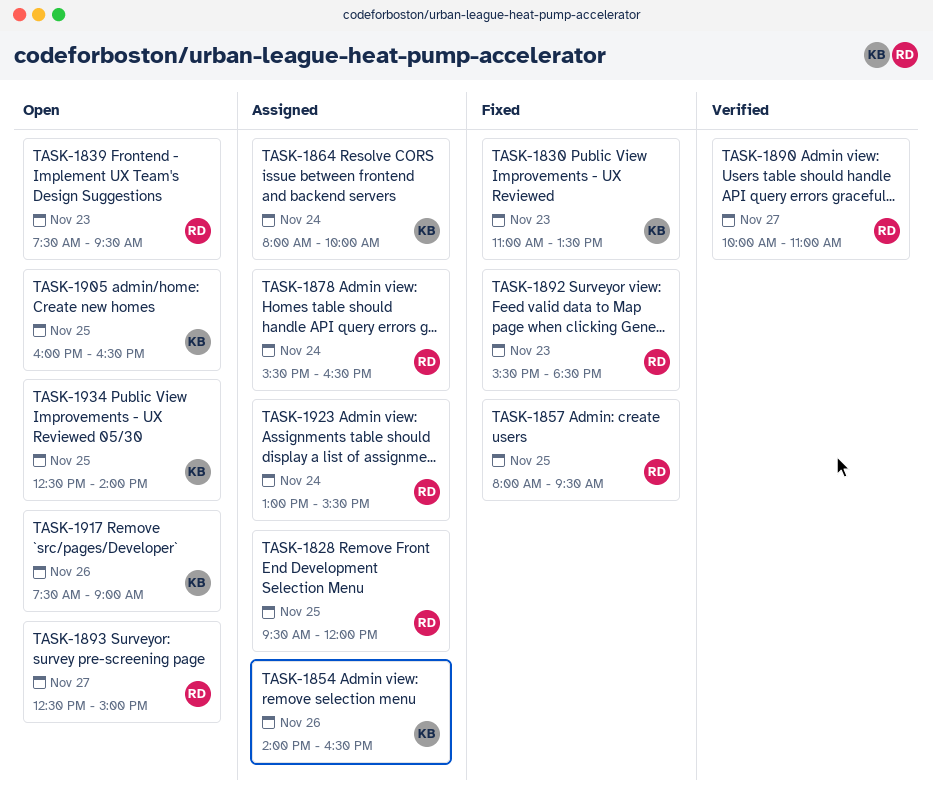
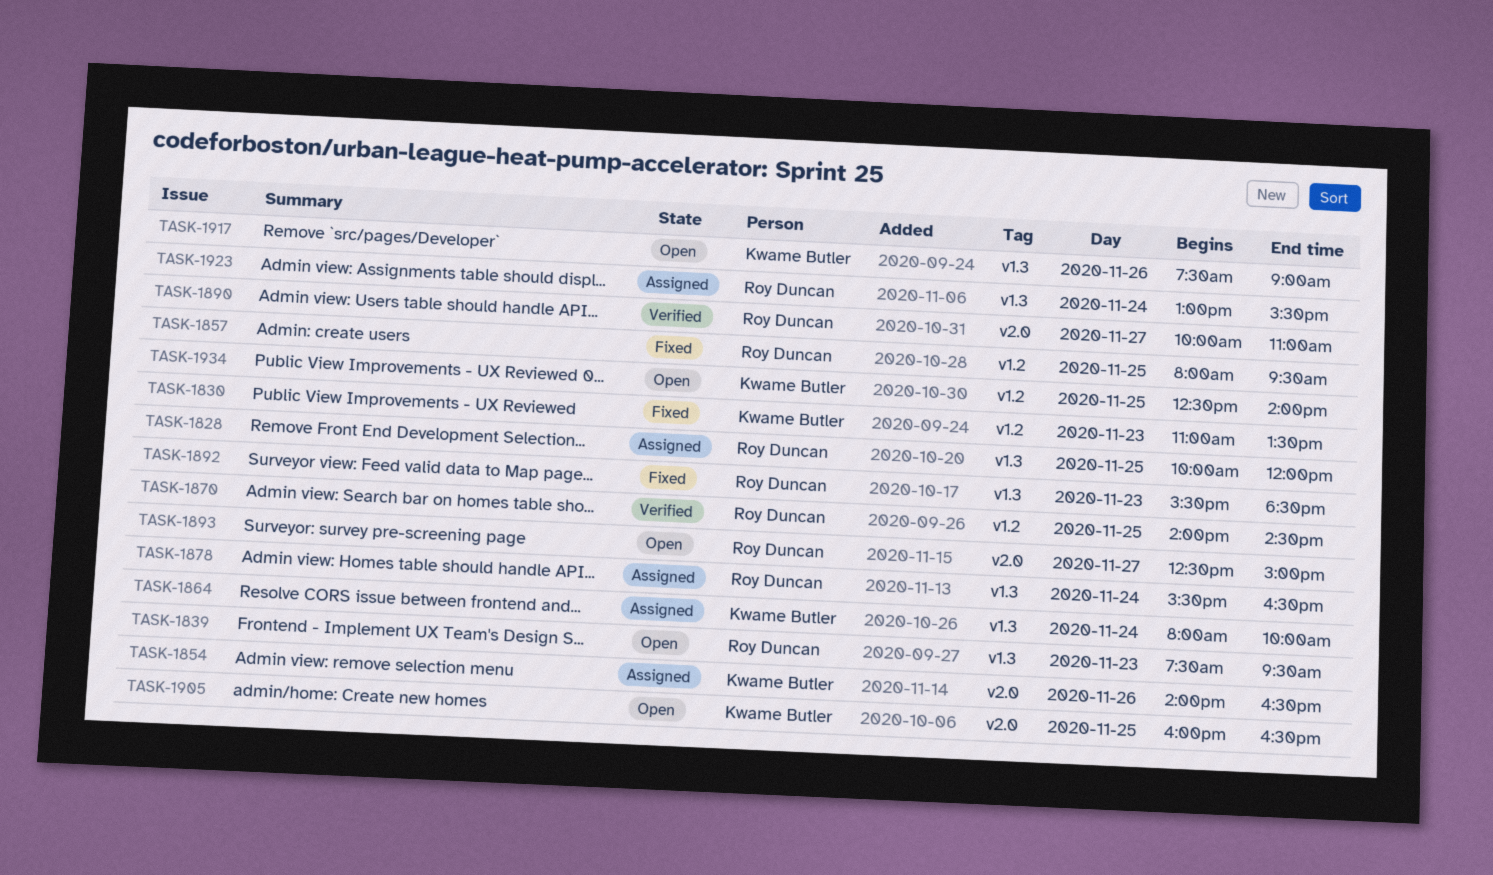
TASK-1828, begins: 09:30 -> 10:00
TASK-1870: none -> present

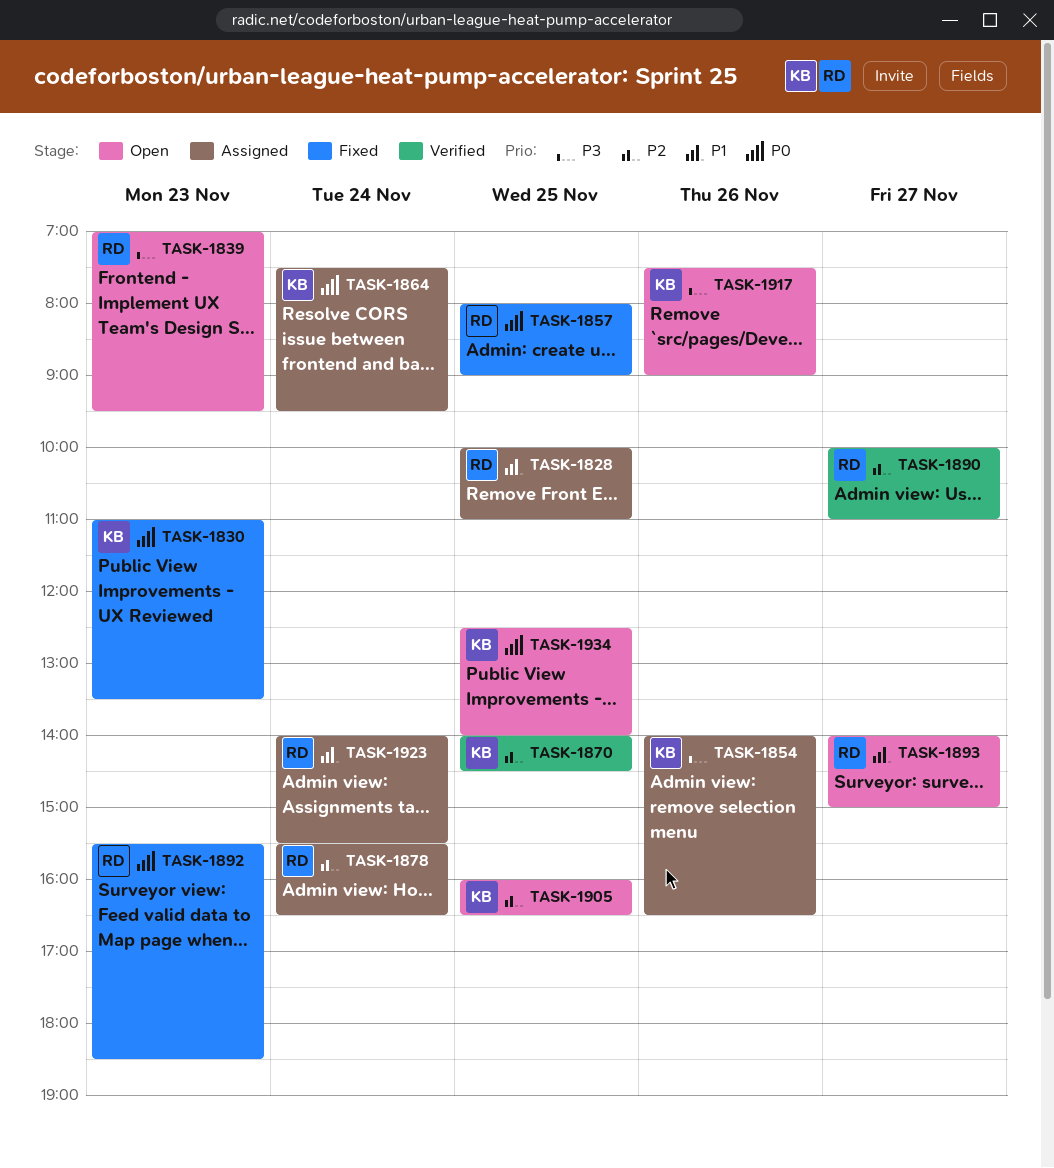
TASK-1828, ends: 12:00 -> 11:00
TASK-1839, begins: 07:30 -> 07:00
TASK-1857, ends: 09:30 -> 09:00
TASK-1864, begins: 08:00 -> 07:30
TASK-1864, ends: 10:00 -> 09:30
TASK-1870, owner: Roy Duncan -> Kwame Butler
TASK-1893, begins: 12:30 -> 14:00
TASK-1923, begins: 13:00 -> 14:00

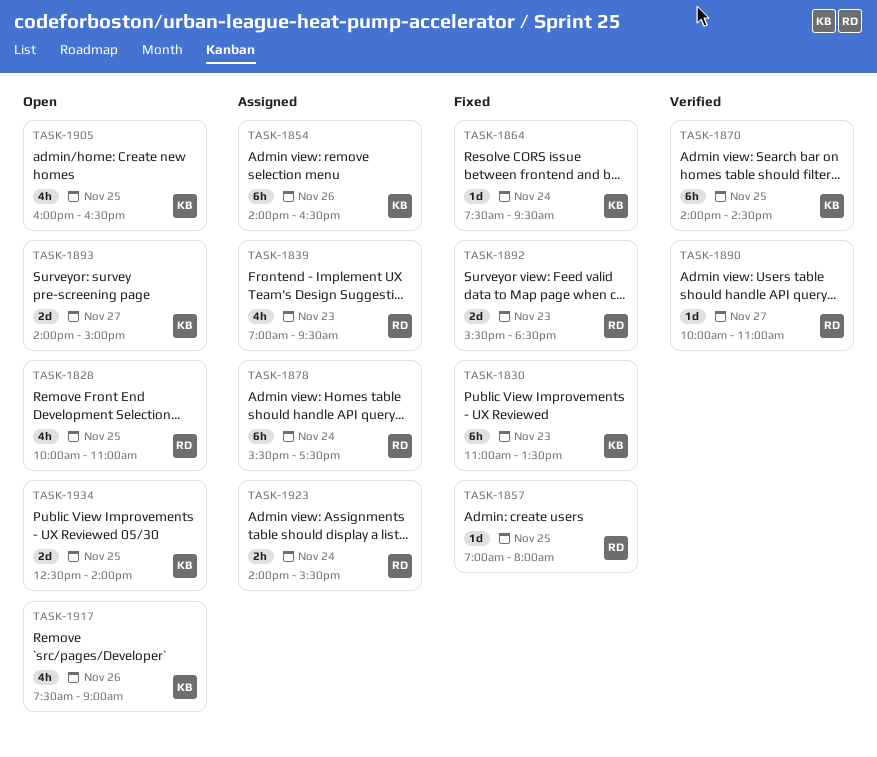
TASK-1828, status: Assigned -> Open
TASK-1839, status: Open -> Assigned
TASK-1857, begins: 08:00 -> 07:00
TASK-1857, ends: 09:00 -> 08:00
TASK-1864, status: Assigned -> Fixed
TASK-1878, ends: 16:30 -> 17:30
TASK-1893, owner: RD -> KB

